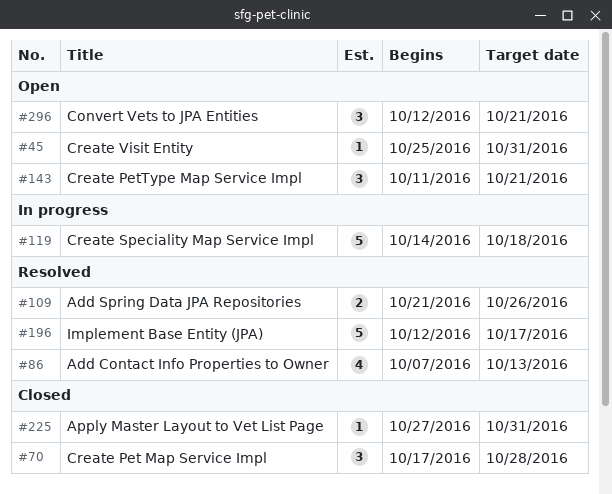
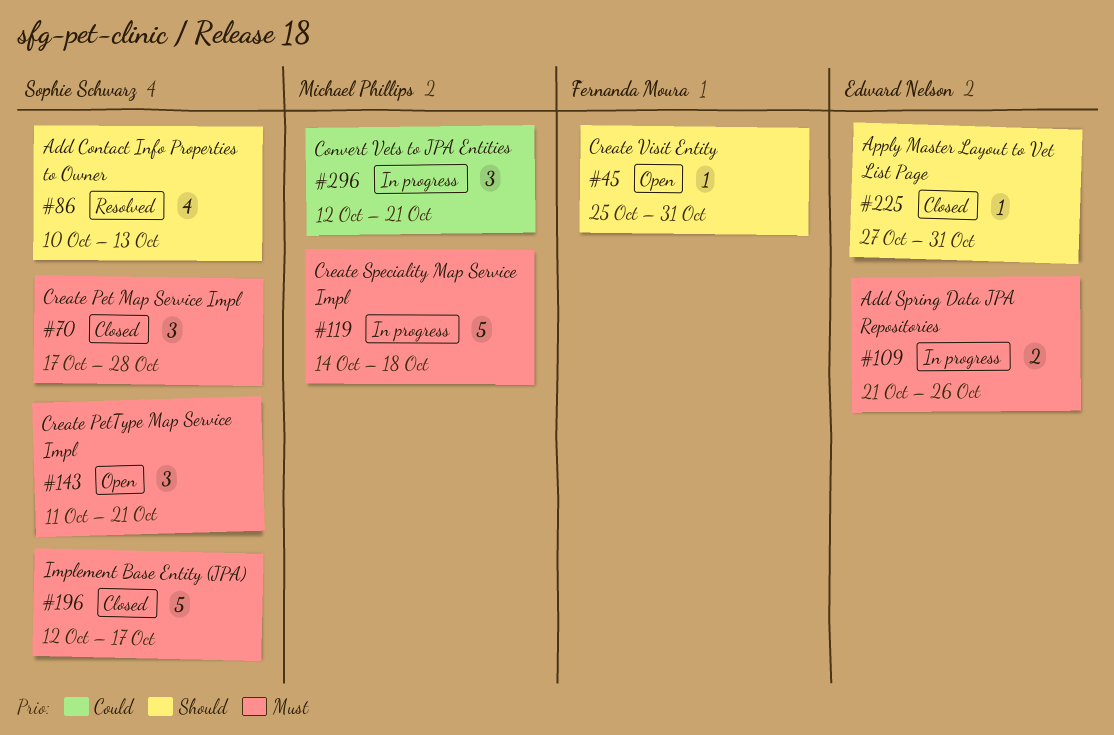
#86, start: Oct 7 -> Oct 10
#109, status: Resolved -> In progress
#196, status: Resolved -> Closed
#296, status: Open -> In progress

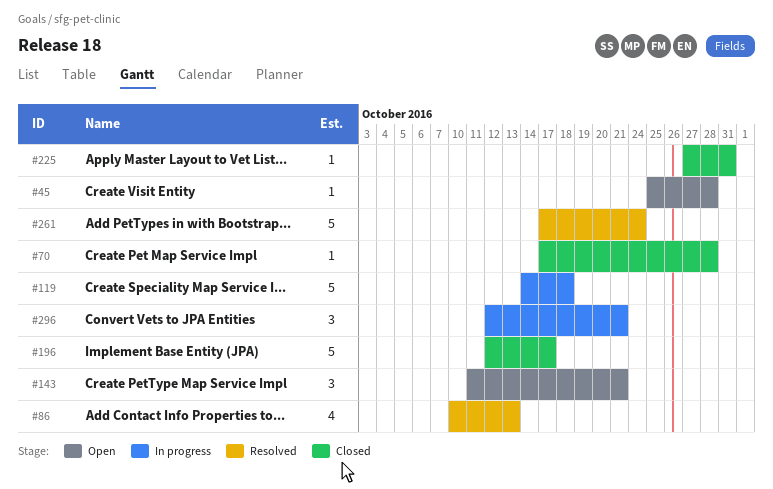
#45, due: Oct 31 -> Oct 28
#70, estimate: 3 -> 1
#109: present -> none
#261: none -> present

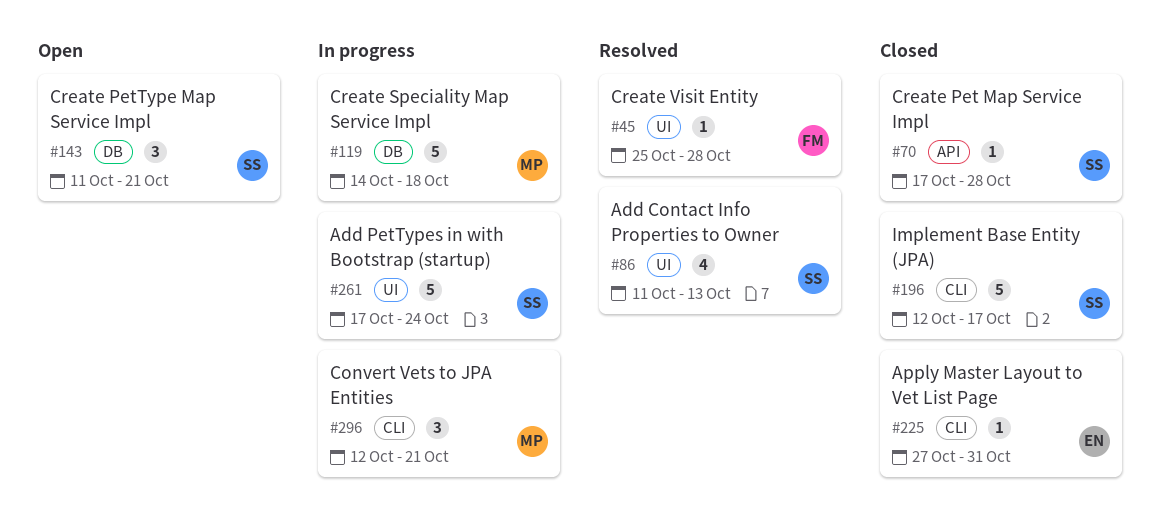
#45, status: Open -> Resolved
#86, start: Oct 10 -> Oct 11
#261, status: Resolved -> In progress

